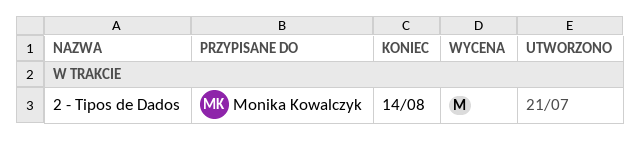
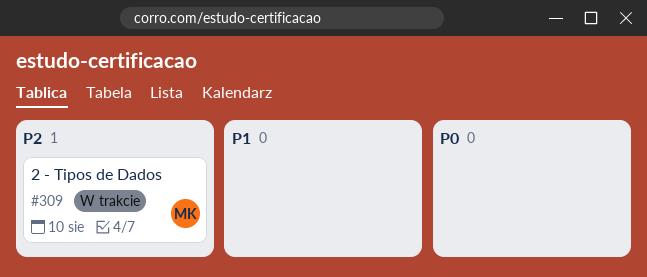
2 - Tipos de Dados, due: Aug 14 -> Aug 10

